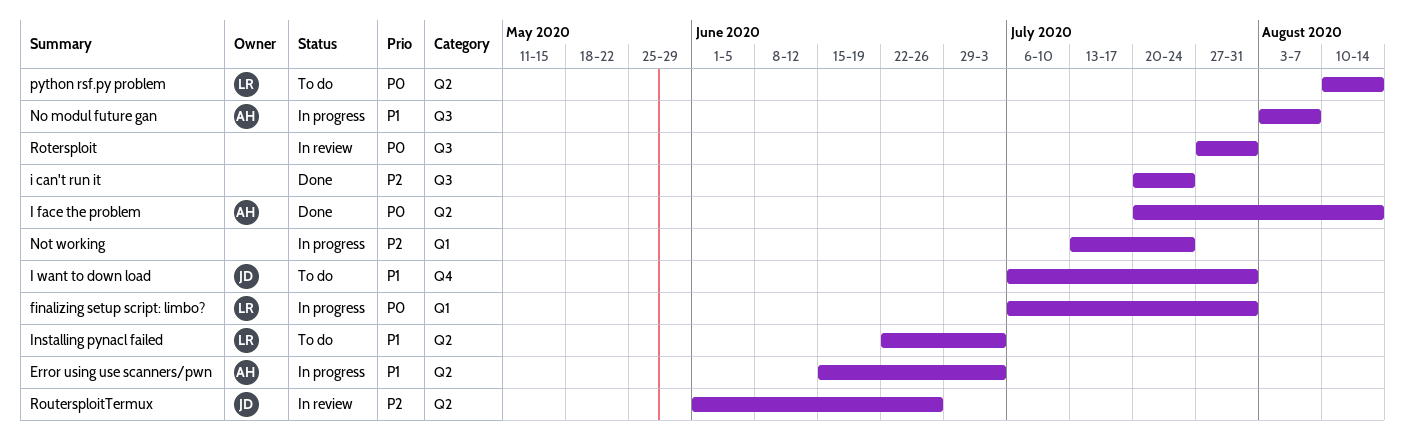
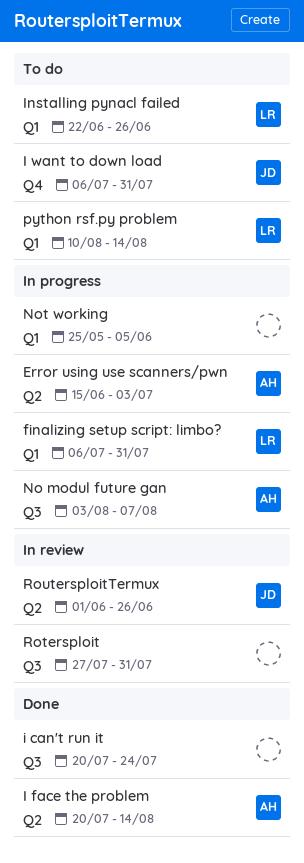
Installing pynacl failed, label: Q2 -> Q1
Installing pynacl failed, due: Jul 3 -> Jun 26
Not working, start: Jul 13 -> May 25
Not working, due: Jul 24 -> Jun 5
python rsf.py problem, label: Q2 -> Q1

